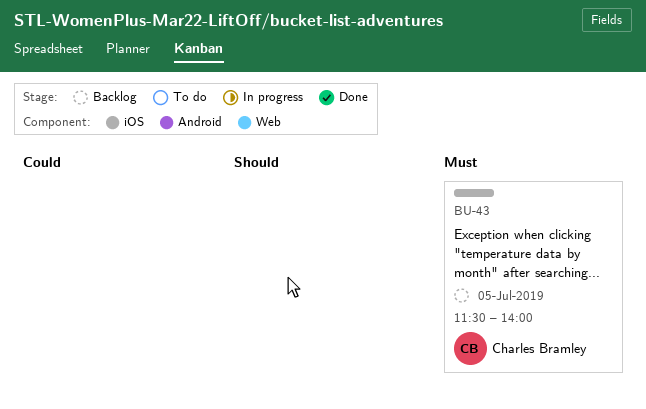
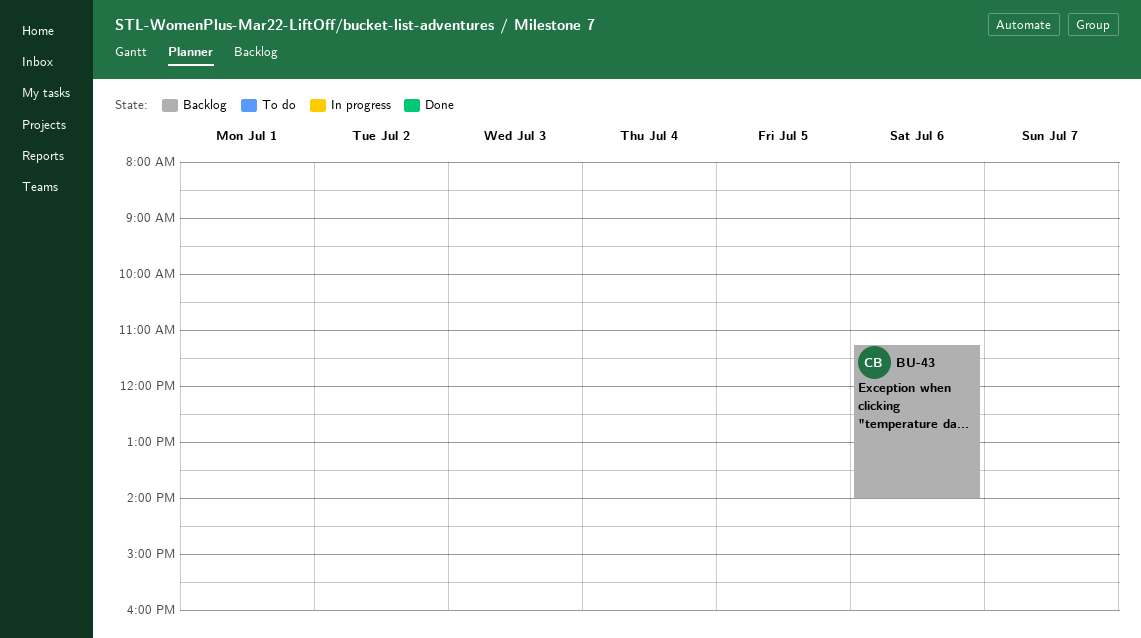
BU-43, day: Jul 5 -> Jul 6
BU-43, begins: 11:30 -> 11:15

